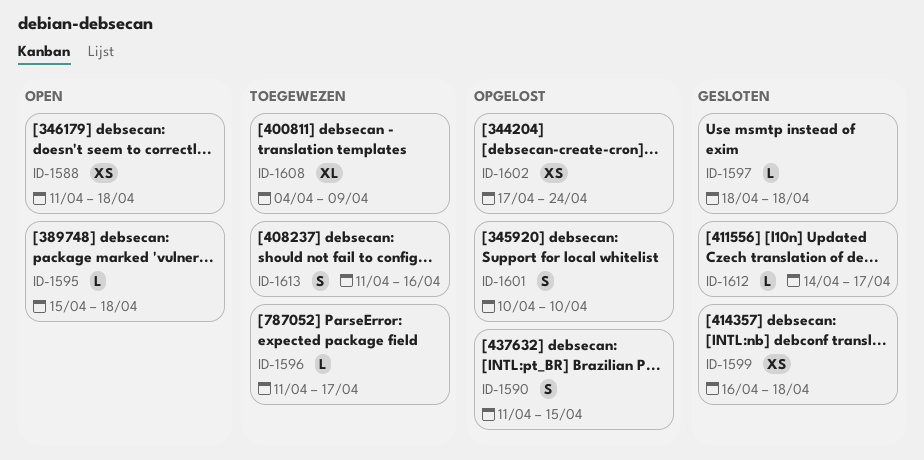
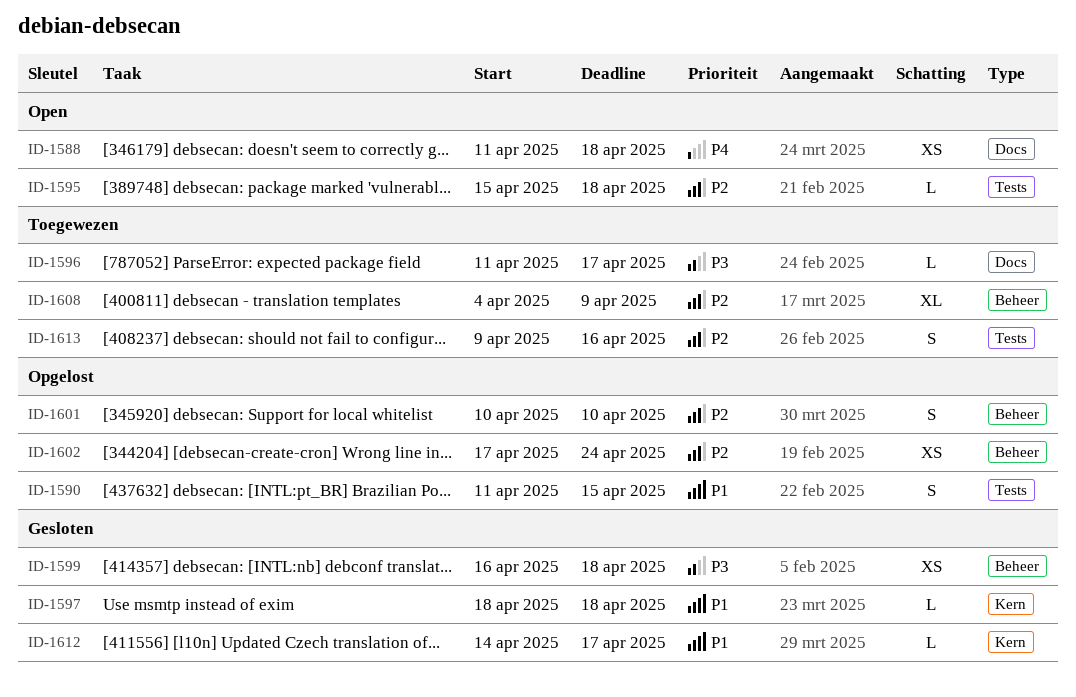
ID-1613, start: Apr 11 -> Apr 9

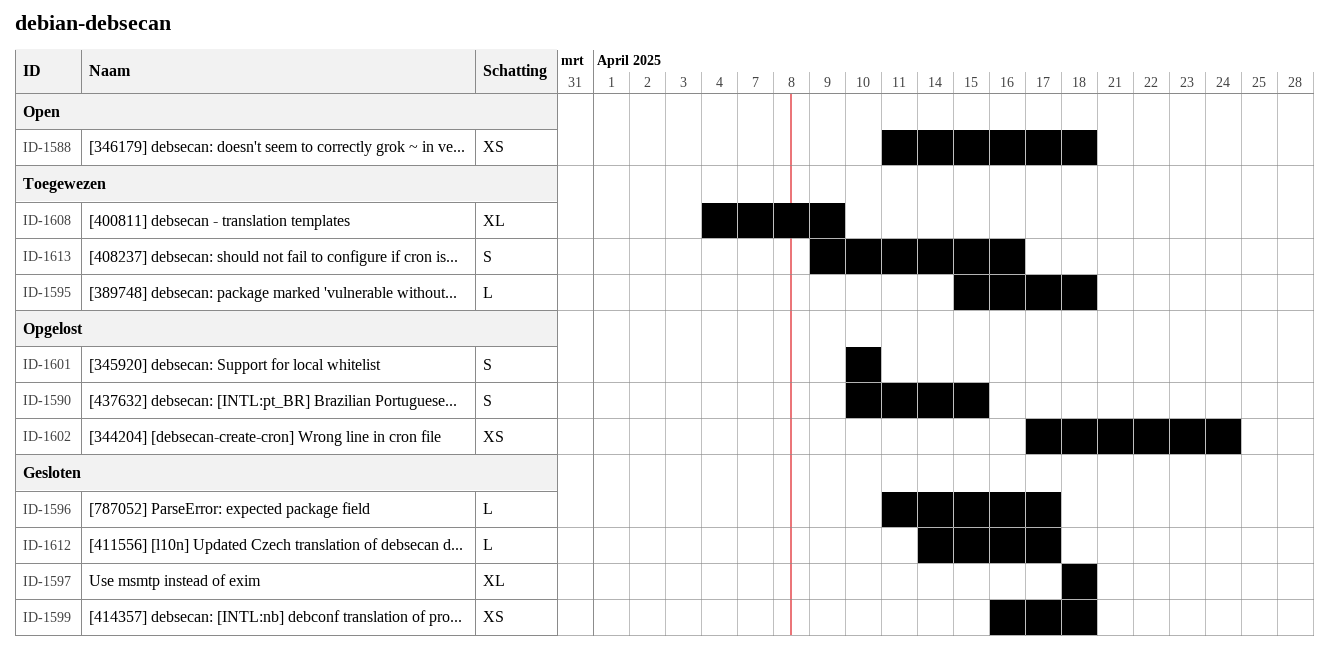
ID-1590, start: Apr 11 -> Apr 10
ID-1595, status: Open -> Toegewezen
ID-1596, status: Toegewezen -> Gesloten
ID-1597, estimate: L -> XL

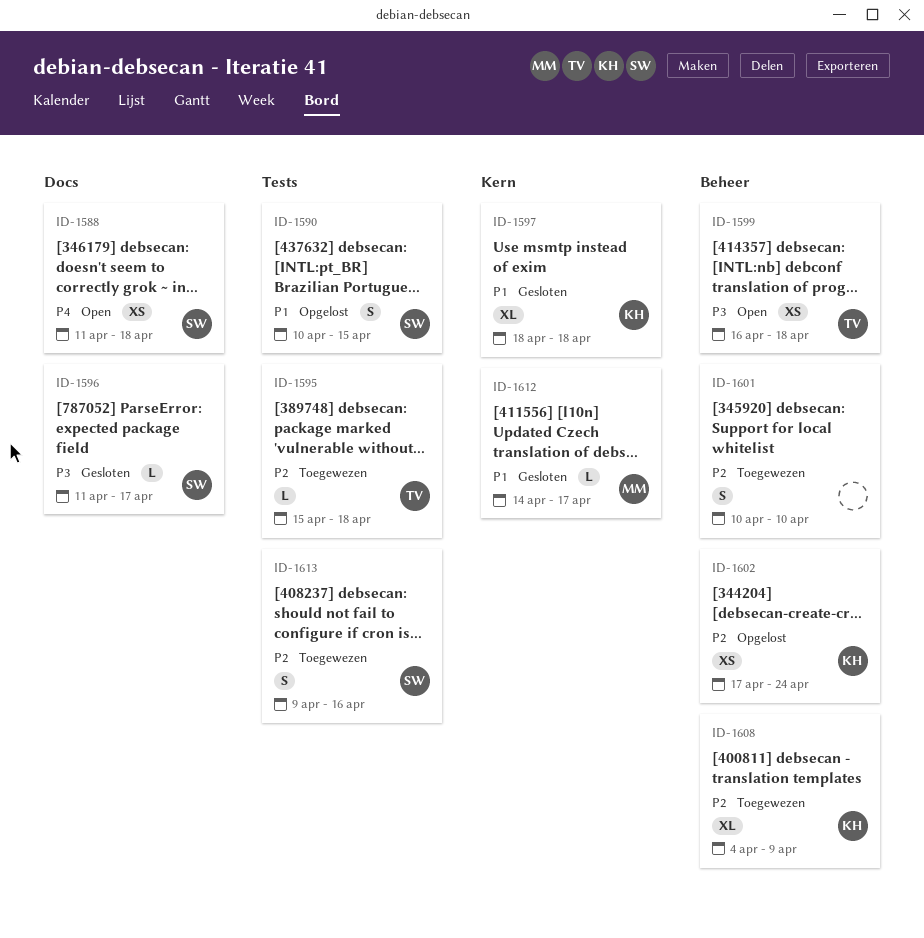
ID-1599, status: Gesloten -> Open
ID-1601, status: Opgelost -> Toegewezen

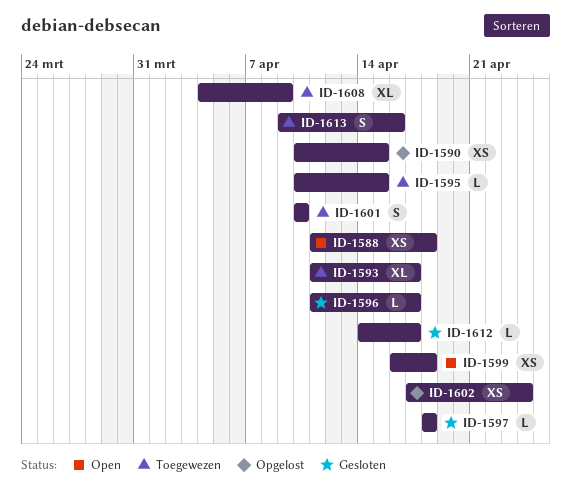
ID-1590, estimate: S -> XS
ID-1593: none -> present
ID-1595, start: Apr 15 -> Apr 10
ID-1595, due: Apr 18 -> Apr 15
ID-1597, estimate: XL -> L

